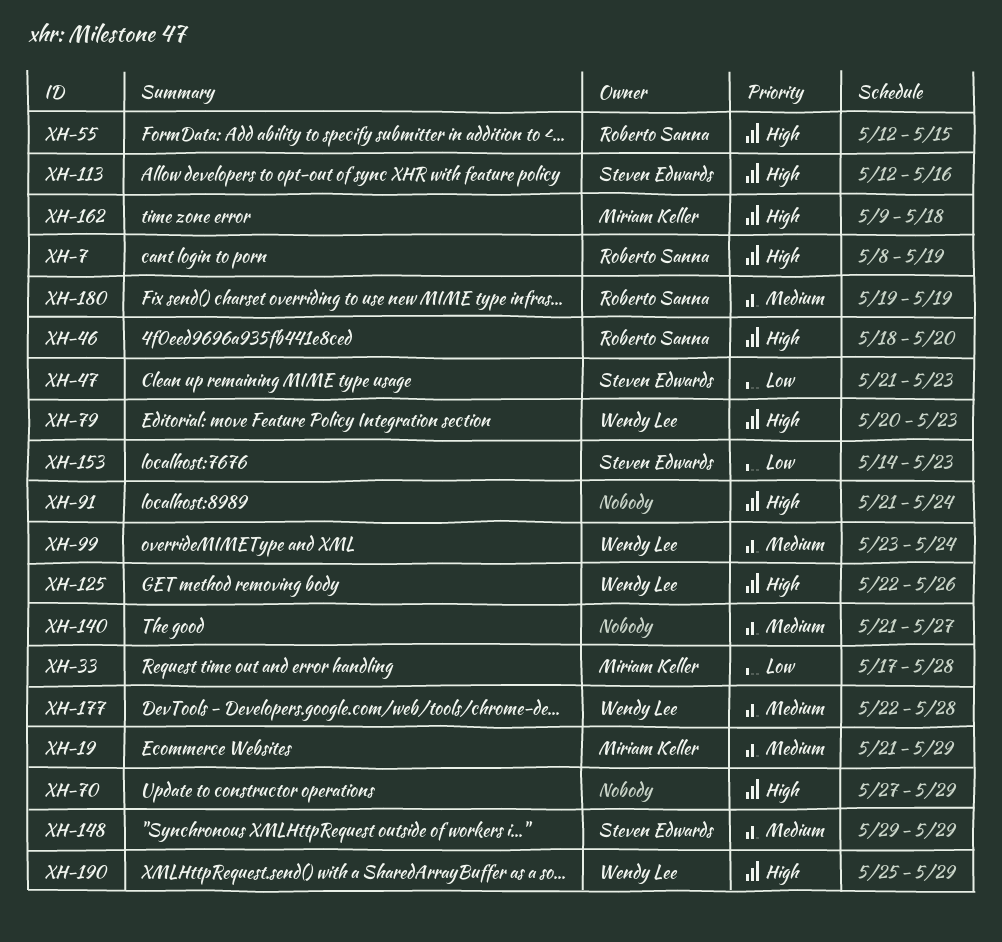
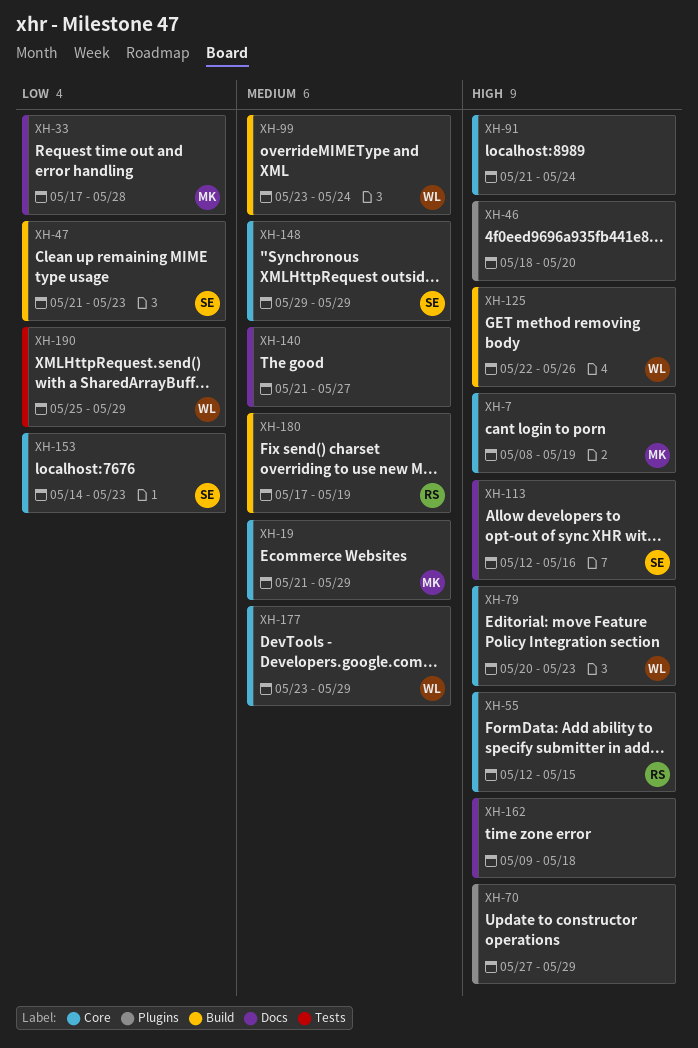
XH-7, owner: Roberto Sanna -> Miriam Keller
XH-46, owner: Roberto Sanna -> none
XH-162, owner: Miriam Keller -> none
XH-177, start: May 22 -> May 23
XH-177, due: May 28 -> May 29
XH-180, start: May 19 -> May 17
XH-190, priority: High -> Low

